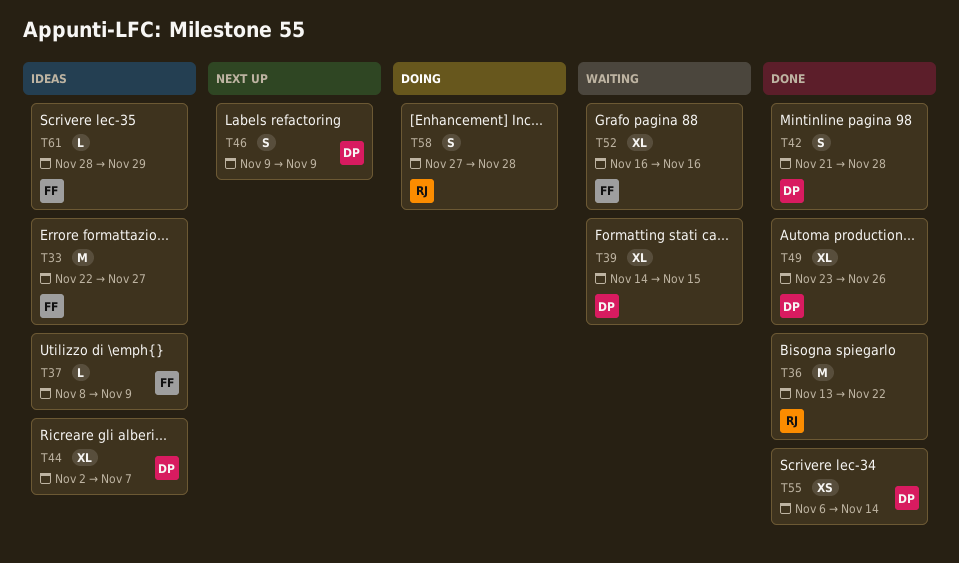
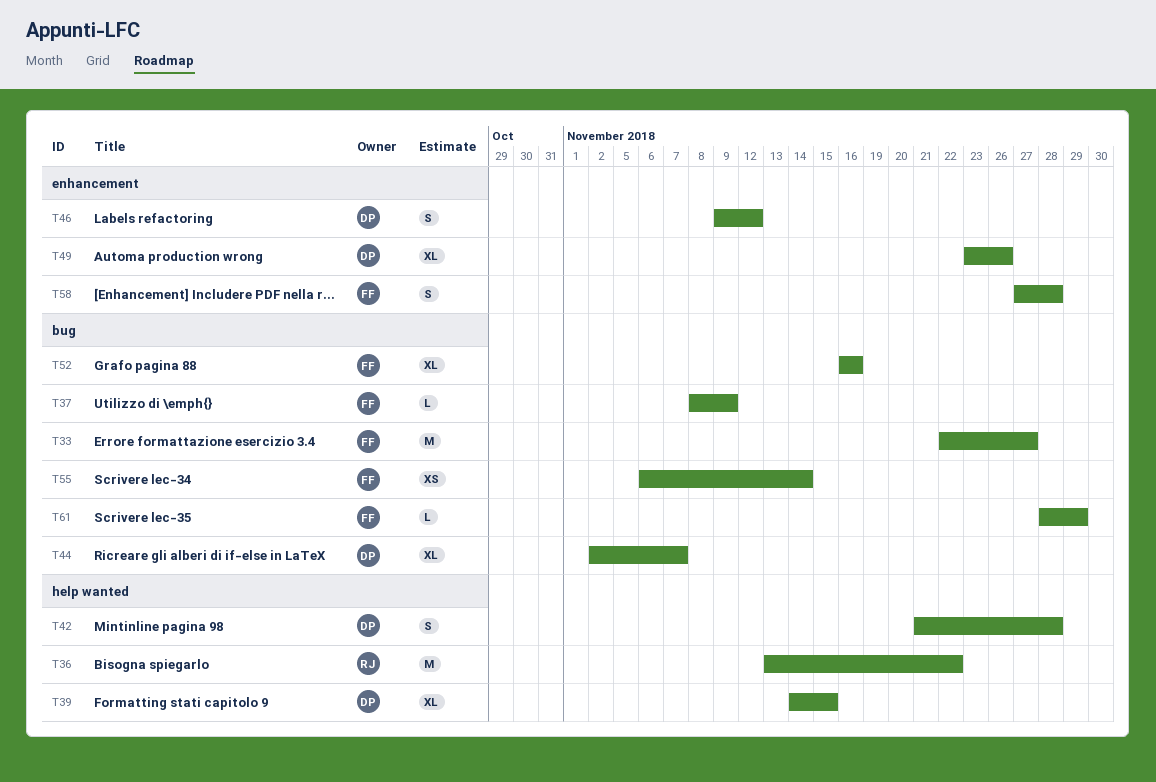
T46, due: Nov 9 -> Nov 12
T55, owner: DP -> FF
T58, owner: RJ -> FF

